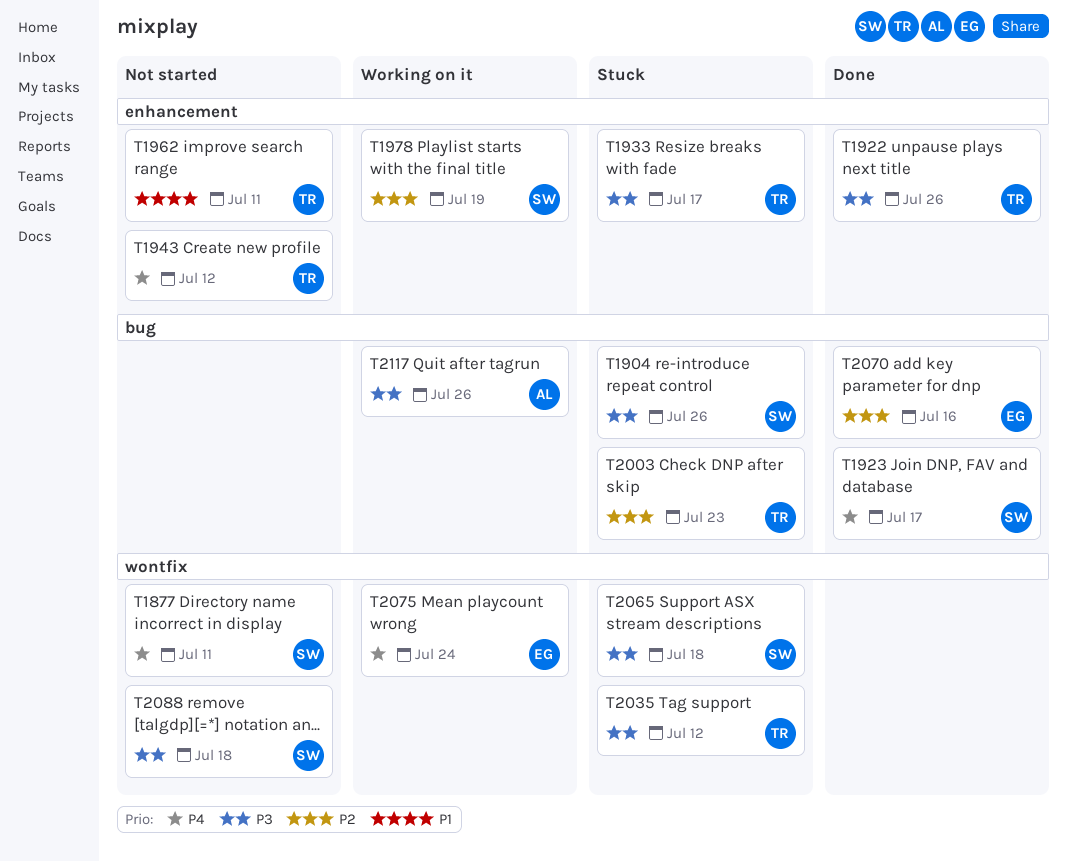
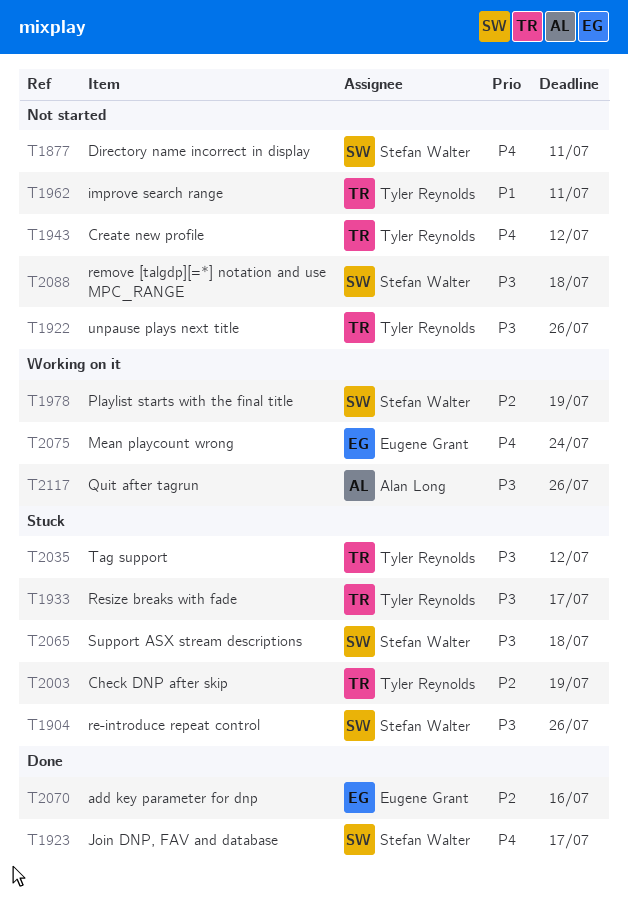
T1922, status: Done -> Not started
T2003, due: Jul 23 -> Jul 19

